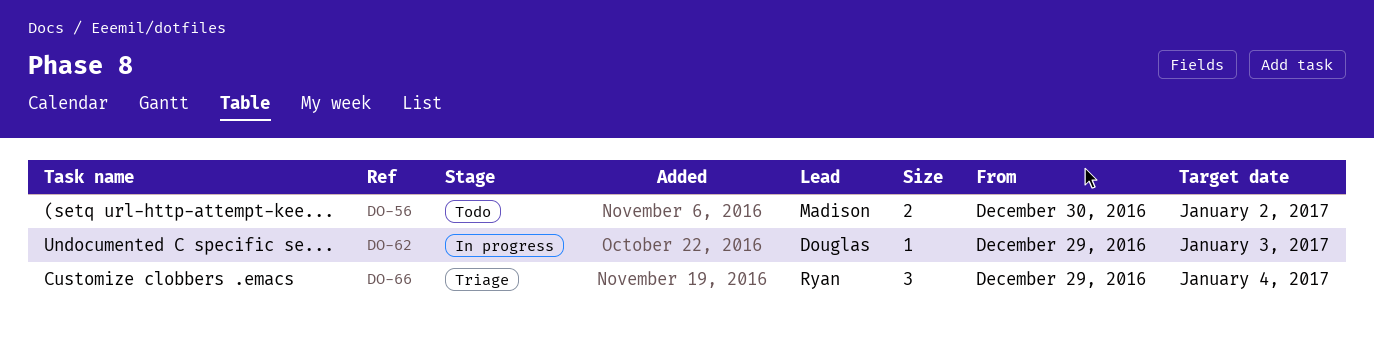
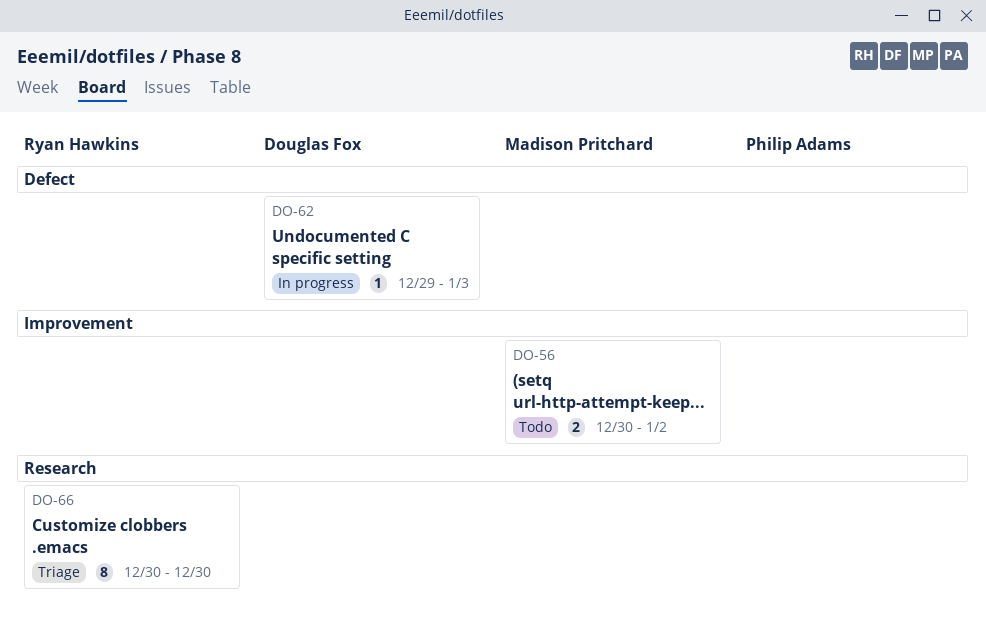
DO-66, estimate: 3 -> 8
DO-66, start: Dec 29 -> Dec 30
DO-66, due: Jan 4 -> Dec 30

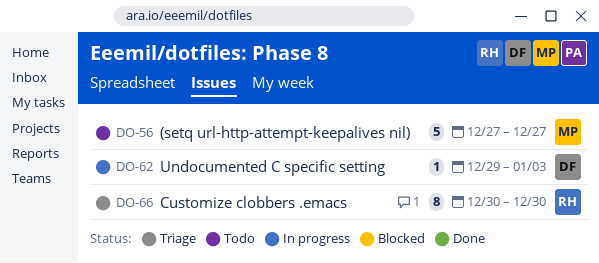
DO-56, estimate: 2 -> 5
DO-56, start: Dec 30 -> Dec 27
DO-56, due: Jan 2 -> Dec 27

